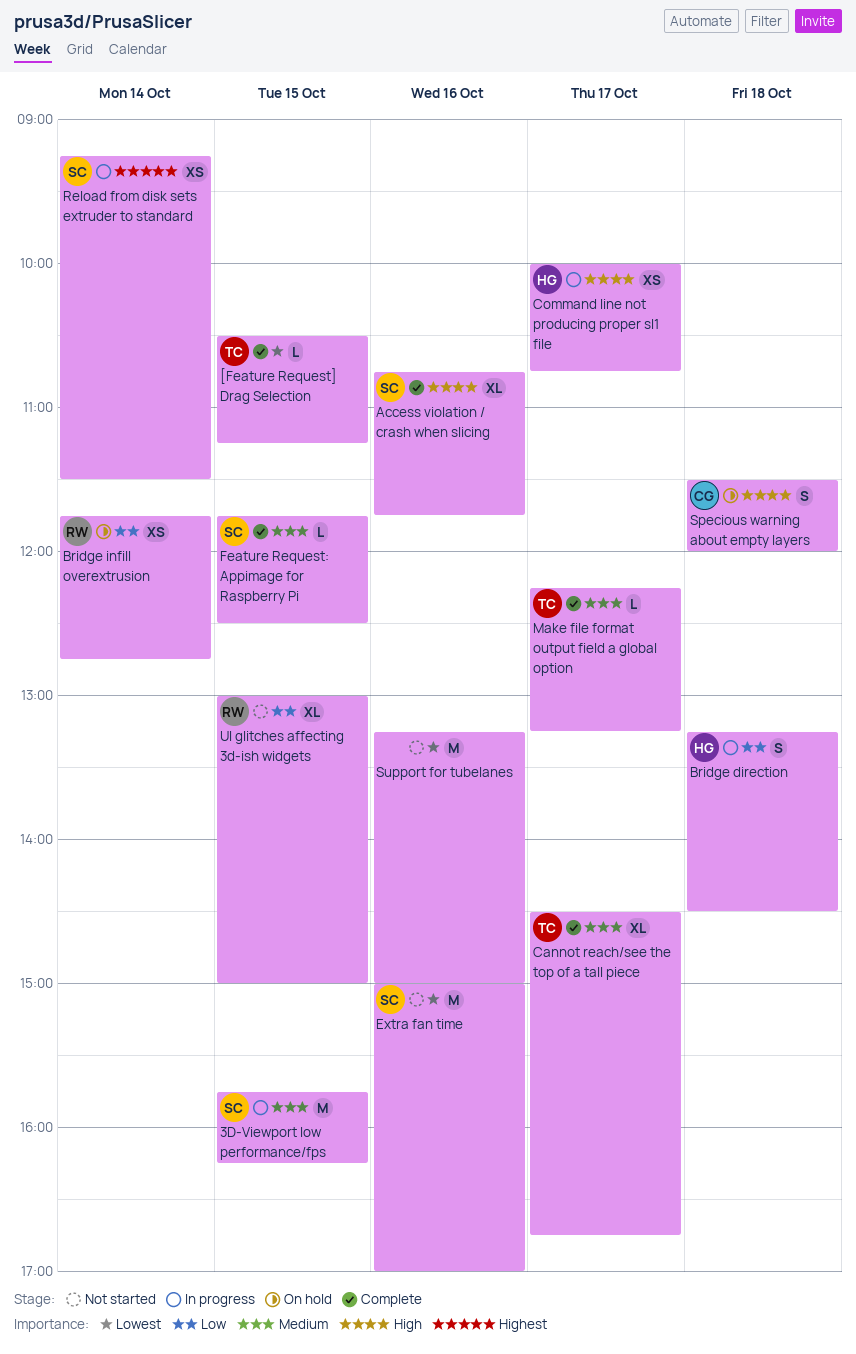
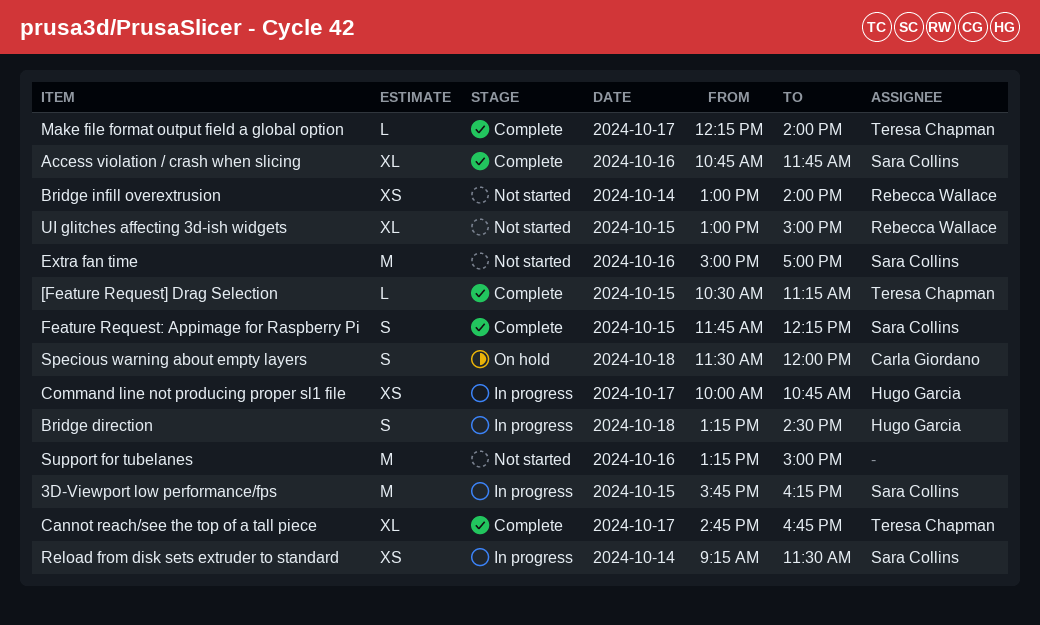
Bridge infill overextrusion, status: On hold -> Not started
Bridge infill overextrusion, begins: 11:45 -> 13:00
Bridge infill overextrusion, ends: 12:45 -> 14:00
Cannot reach/see the top of a tall piece, begins: 14:30 -> 14:45
Feature Request: Appimage for Raspberry Pi, estimate: L -> S
Feature Request: Appimage for Raspberry Pi, ends: 12:30 -> 12:15
Make file format output field a global option, ends: 13:15 -> 14:00

